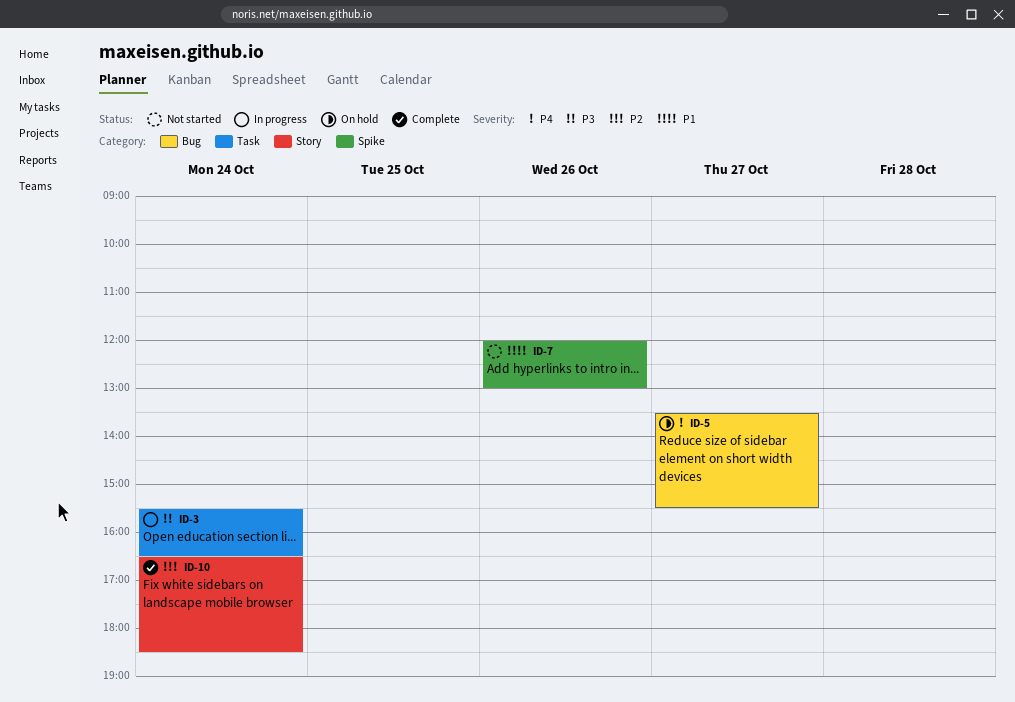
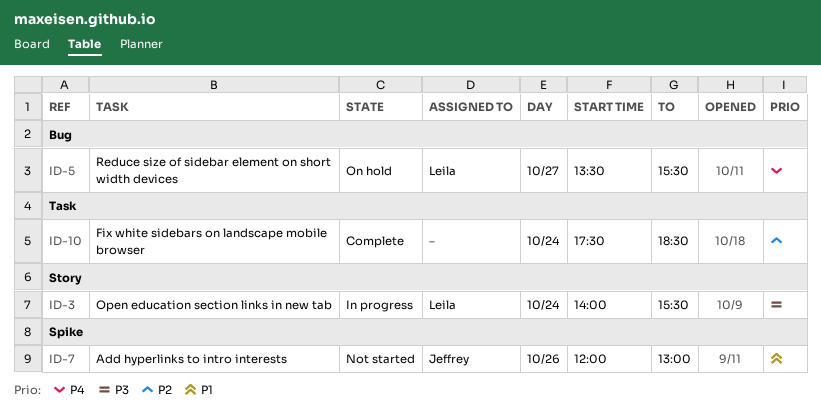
ID-3, label: Task -> Story
ID-3, begins: 15:30 -> 14:00
ID-3, ends: 16:30 -> 15:30
ID-10, label: Story -> Task
ID-10, begins: 16:30 -> 17:30

